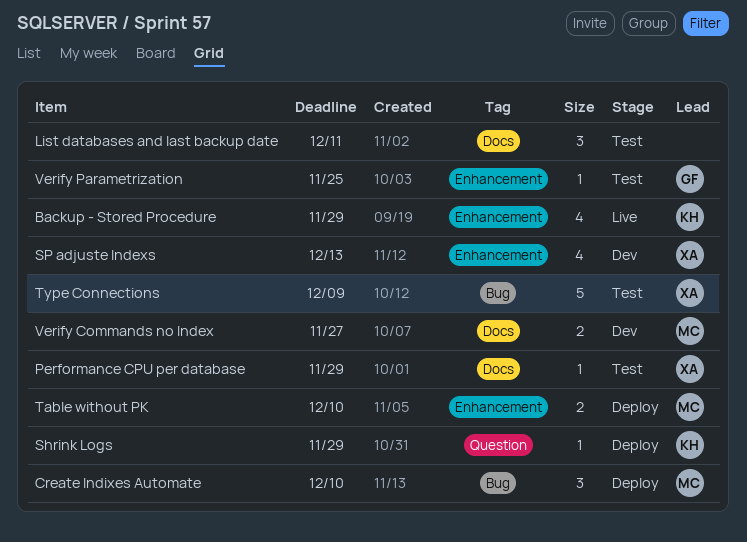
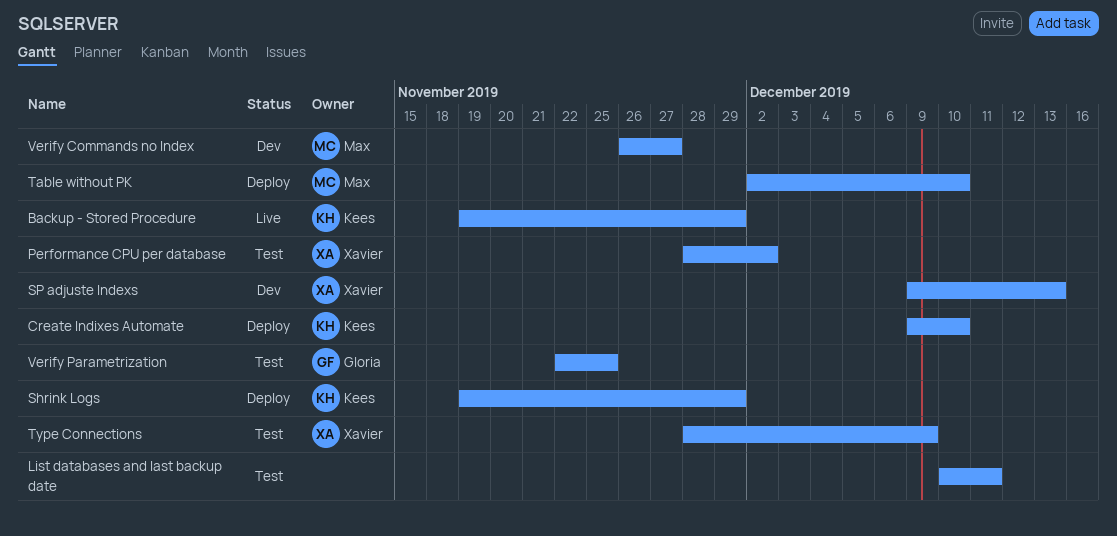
Create Indixes Automate, owner: Max -> Kees
Performance CPU per database, due: Nov 29 -> Dec 2

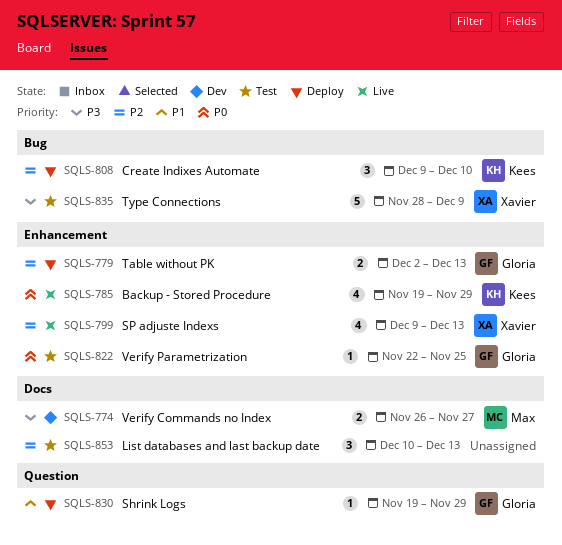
List databases and last backup date, due: Dec 11 -> Dec 13
Performance CPU per database: present -> none
Shrink Logs, owner: Kees -> Gloria
SP adjuste Indexs, status: Dev -> Live
Table without PK, owner: Max -> Gloria
Table without PK, due: Dec 10 -> Dec 13

